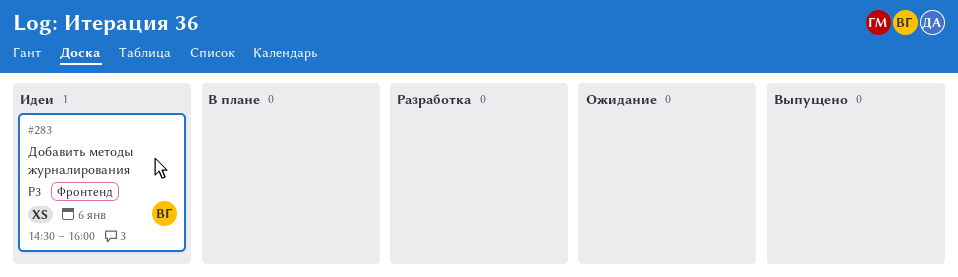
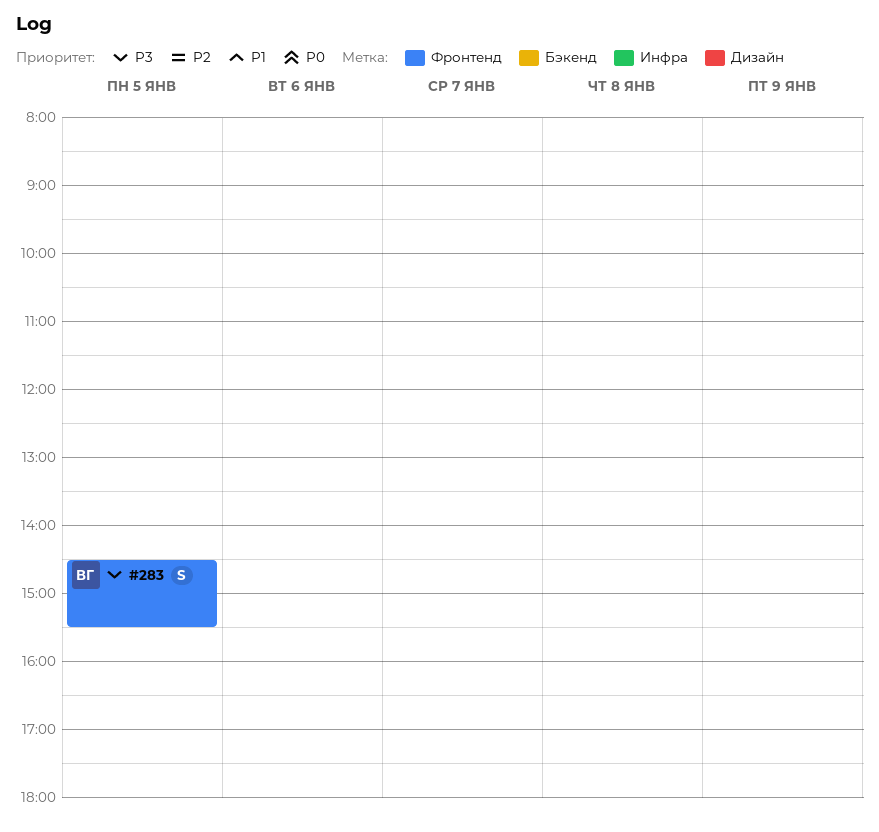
#283, estimate: XS -> S
#283, day: Jan 6 -> Jan 5
#283, ends: 16:00 -> 15:30

